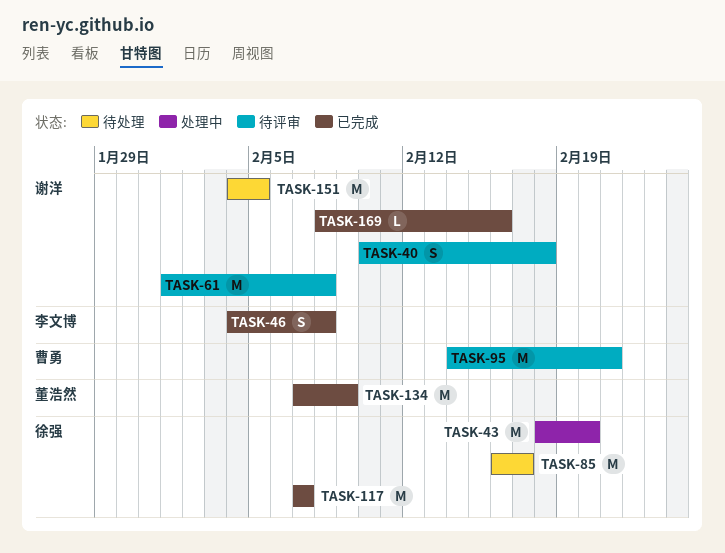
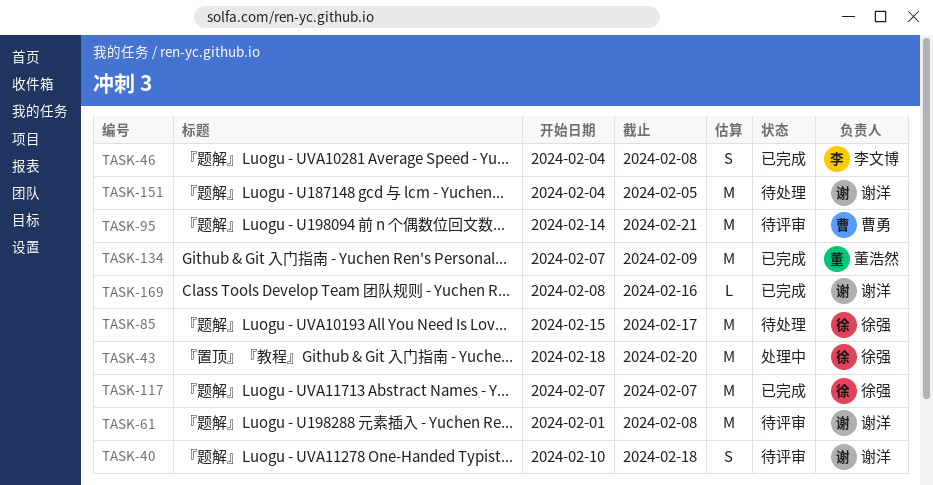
TASK-85, start: Feb 16 -> Feb 15

